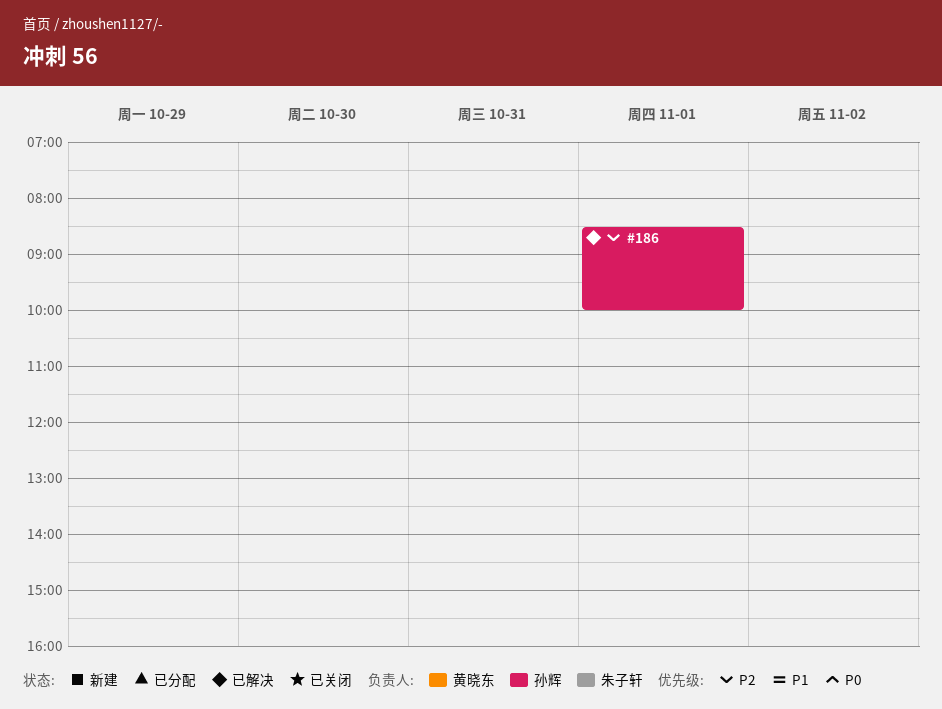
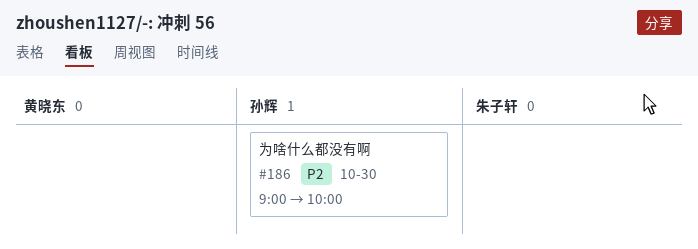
#186, day: Nov 1 -> Oct 30
#186, begins: 08:30 -> 09:00

